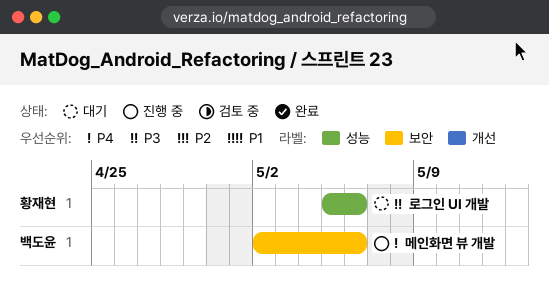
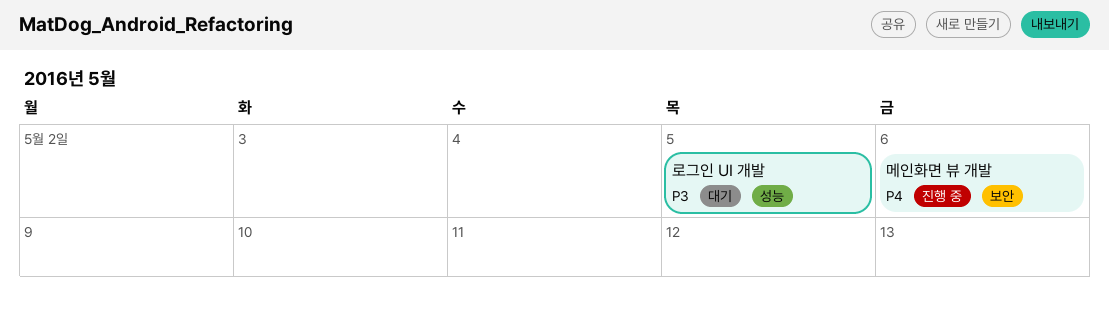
로그인 UI 개발, due: May 6 -> May 5

